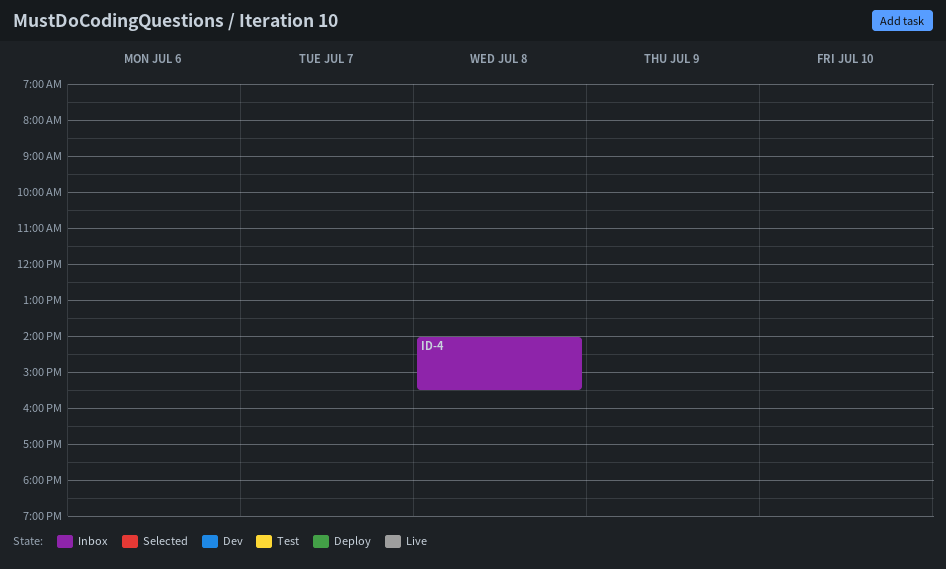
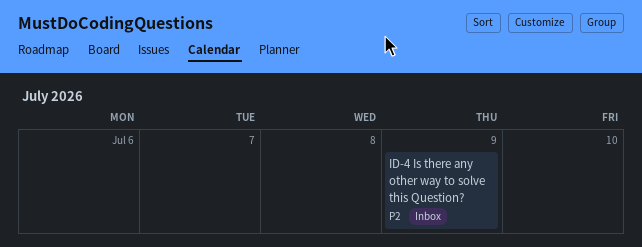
ID-4, day: Jul 8 -> Jul 9

